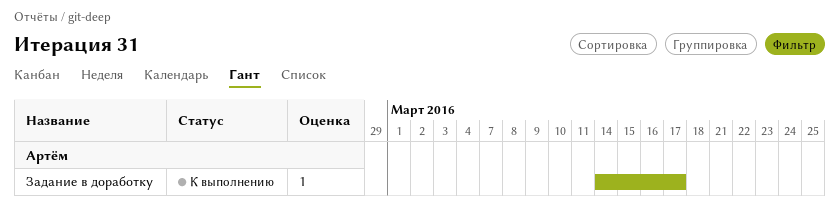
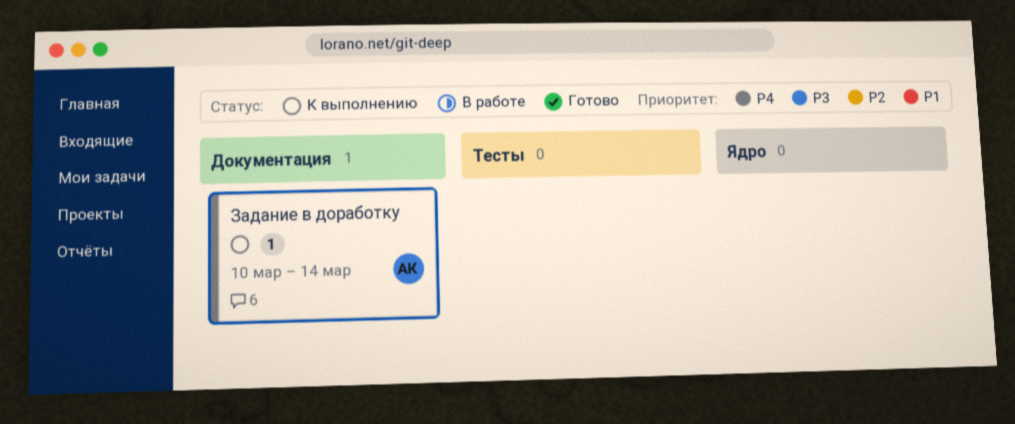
Задание в доработку, start: Mar 14 -> Mar 10
Задание в доработку, due: Mar 17 -> Mar 14

